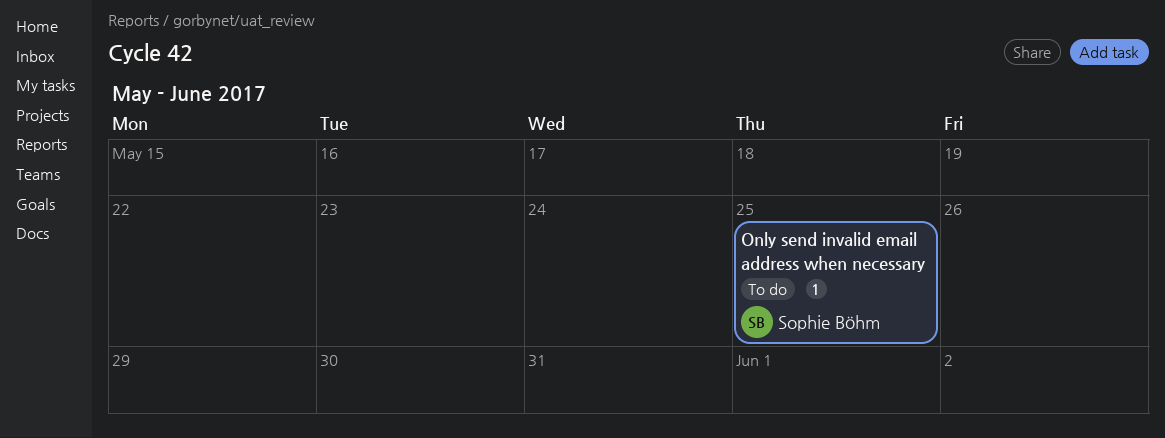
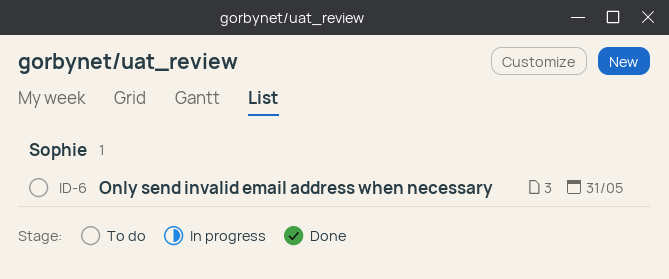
Only send invalid email address when necessary, due: May 25 -> May 31

